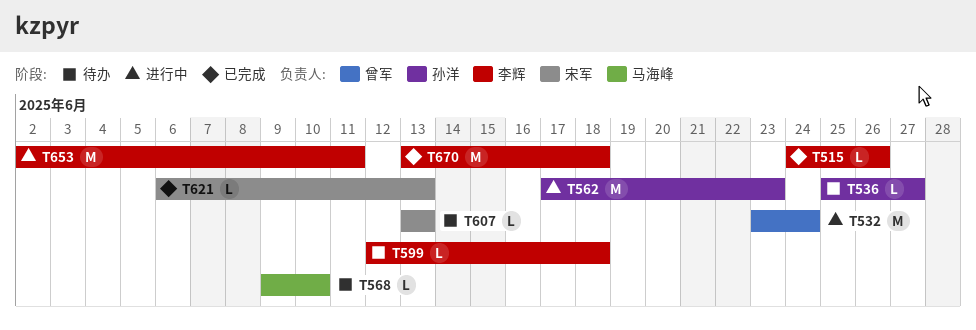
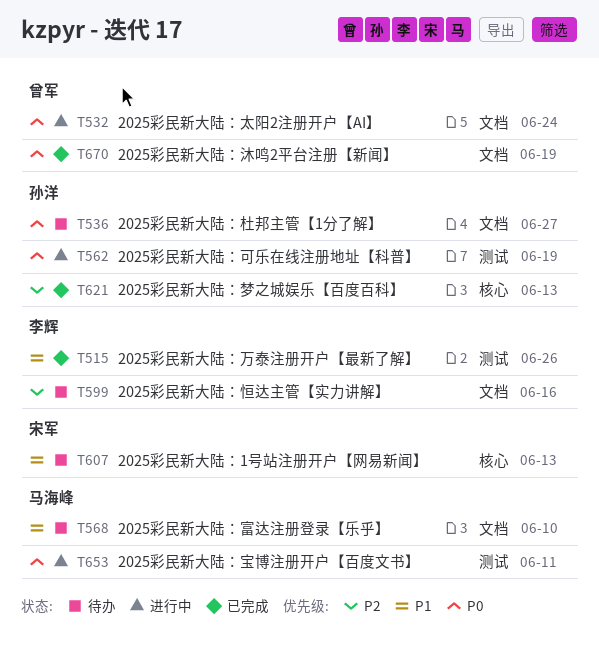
T562, due: Jun 23 -> Jun 19
T599, due: Jun 18 -> Jun 16
T621, owner: 宋军 -> 孙洋
T653, owner: 李辉 -> 马海峰
T670, owner: 李辉 -> 曾军
T670, due: Jun 18 -> Jun 19

